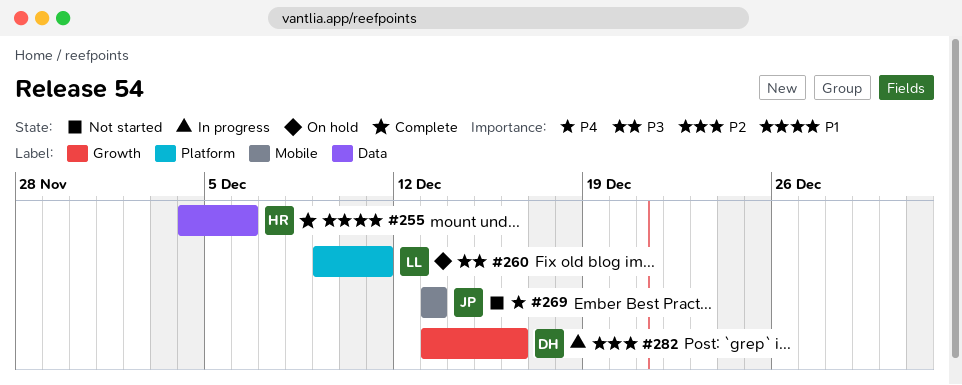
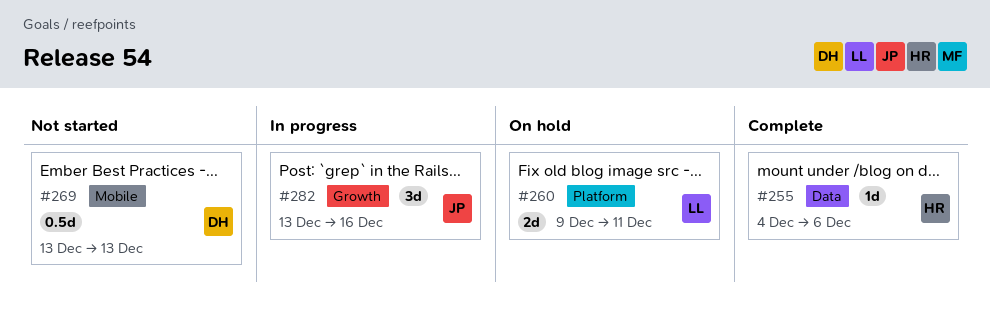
#269, owner: JP -> DH
#282, owner: DH -> JP

